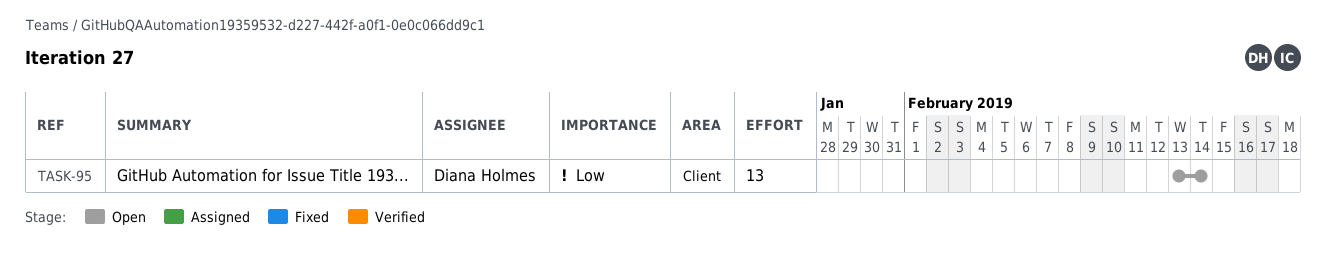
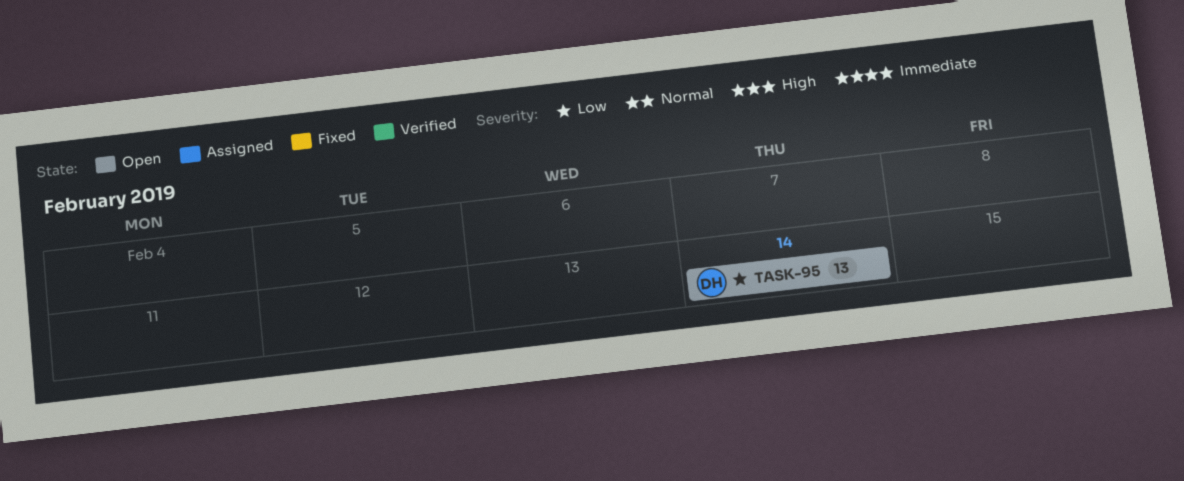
TASK-95, start: Feb 13 -> Feb 14

